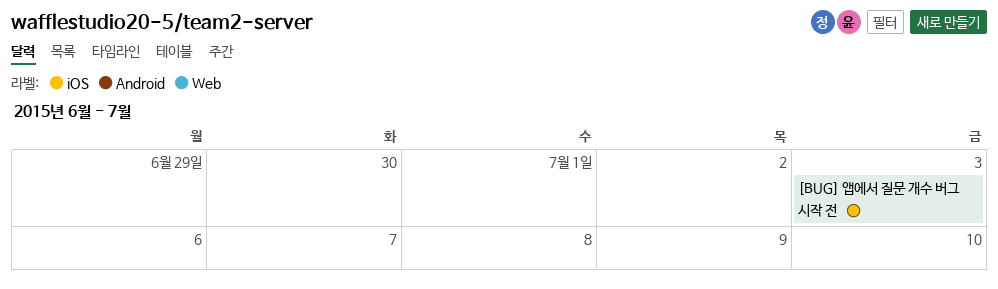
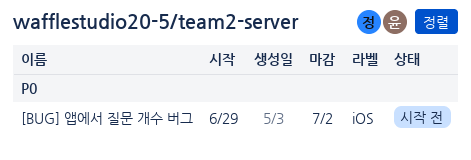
[BUG] 앱에서 질문 개수 버그, due: Jul 3 -> Jul 2

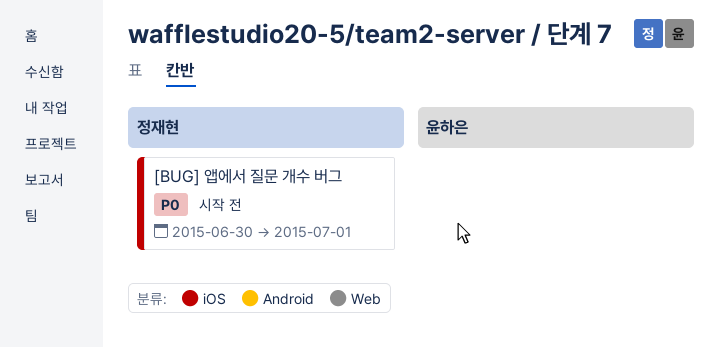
[BUG] 앱에서 질문 개수 버그, start: Jun 29 -> Jun 30
[BUG] 앱에서 질문 개수 버그, due: Jul 2 -> Jul 1

